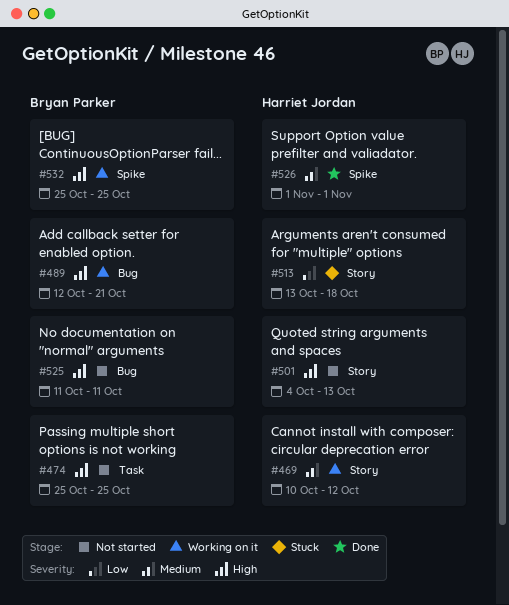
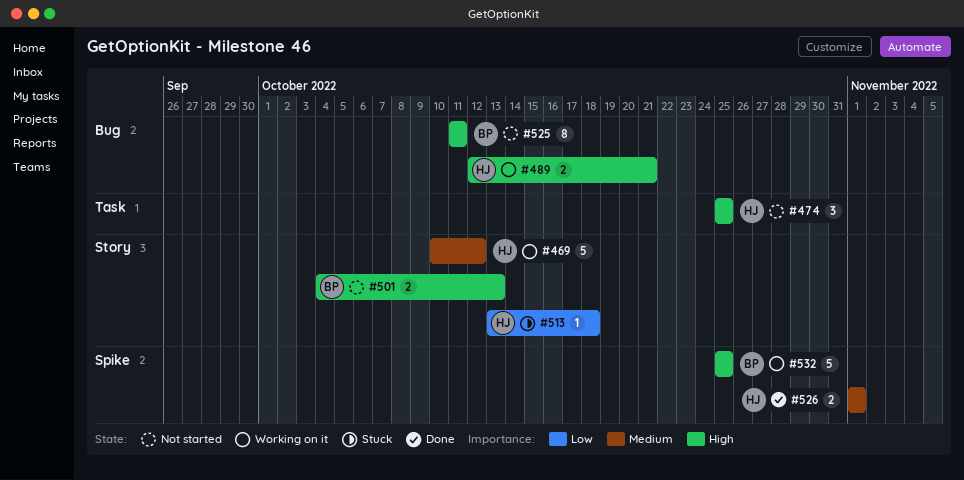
#474, owner: Bryan Parker -> Harriet Jordan
#489, owner: Bryan Parker -> Harriet Jordan
#501, owner: Harriet Jordan -> Bryan Parker

